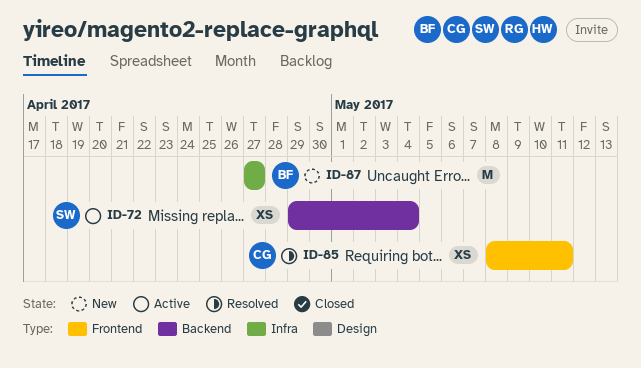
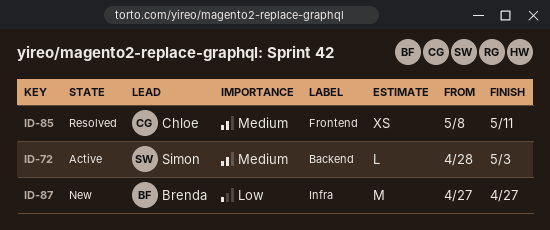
ID-72, estimate: XS -> L
ID-72, start: Apr 29 -> Apr 28
ID-72, due: May 4 -> May 3

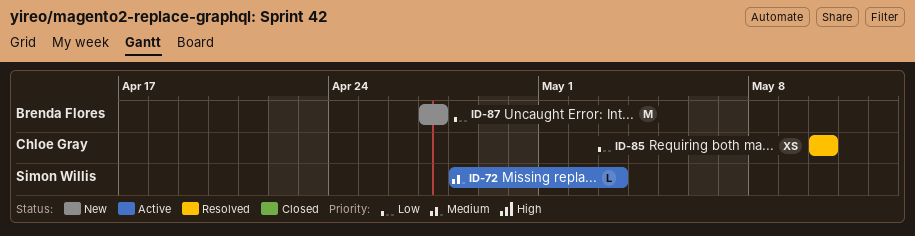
ID-85, priority: Medium -> Low
ID-85, start: May 8 -> May 10
ID-85, due: May 11 -> May 10

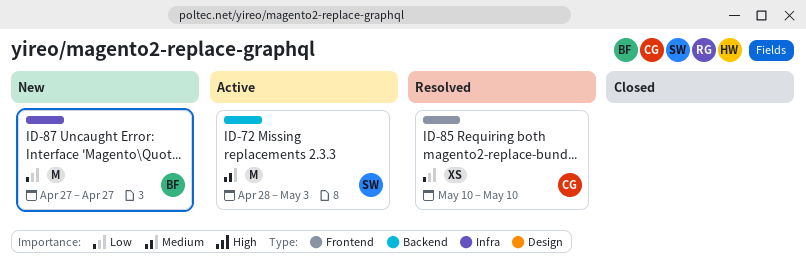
ID-72, estimate: L -> M

